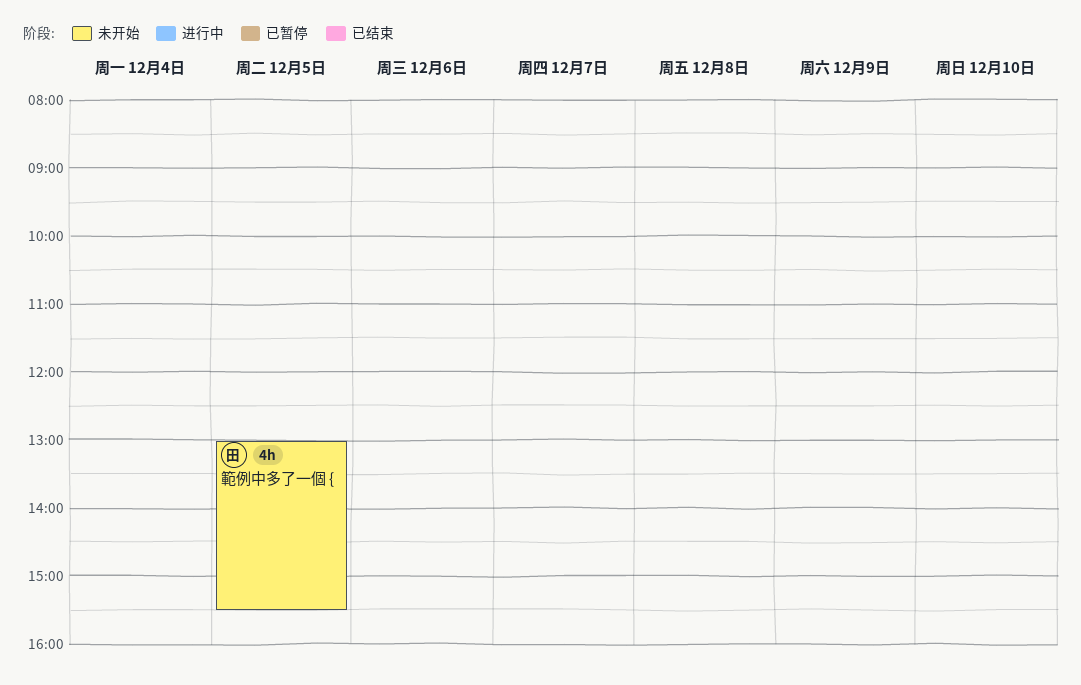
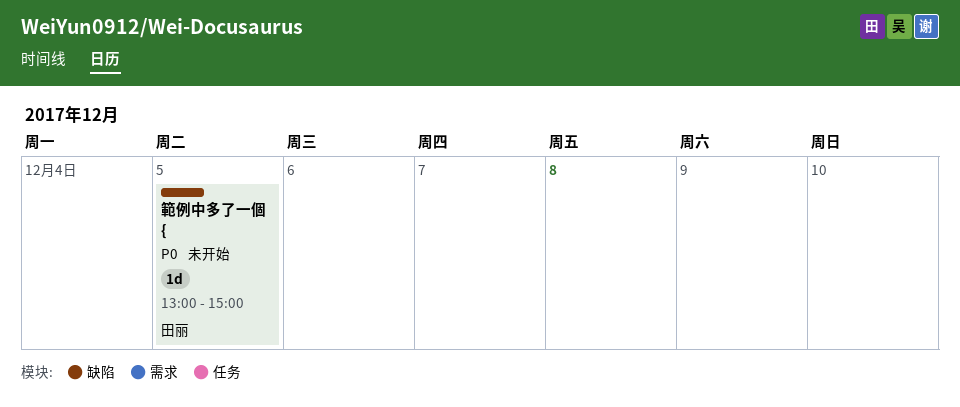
範例中多了一個 {, estimate: 4h -> 1d
範例中多了一個 {, ends: 15:30 -> 15:00

